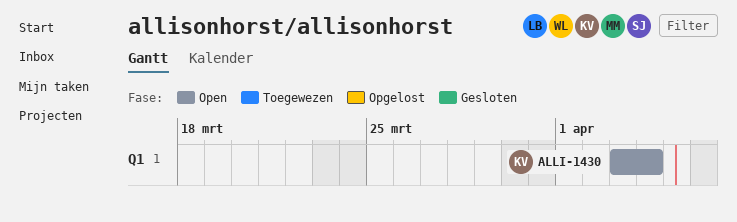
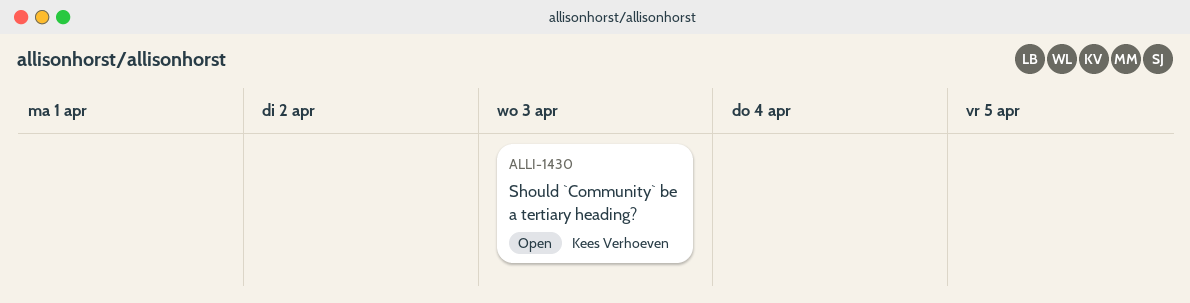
ALLI-1430, due: Apr 4 -> Apr 3

